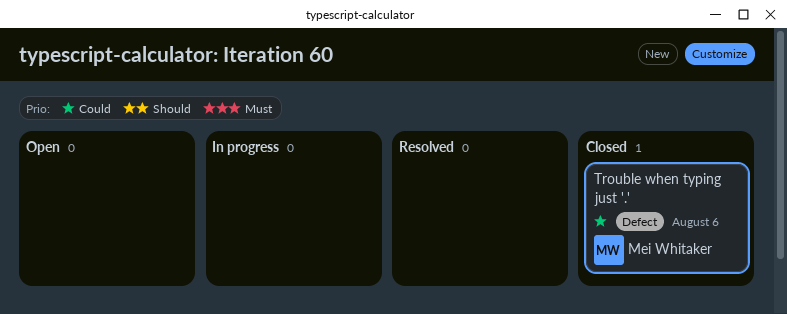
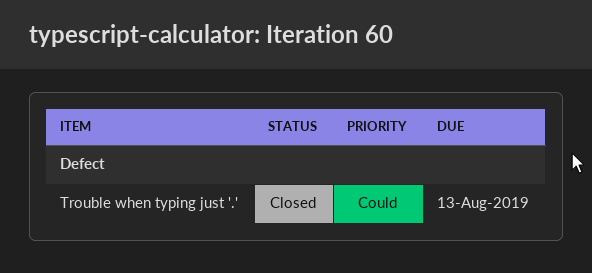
Trouble when typing just '.', due: Aug 6 -> Aug 13

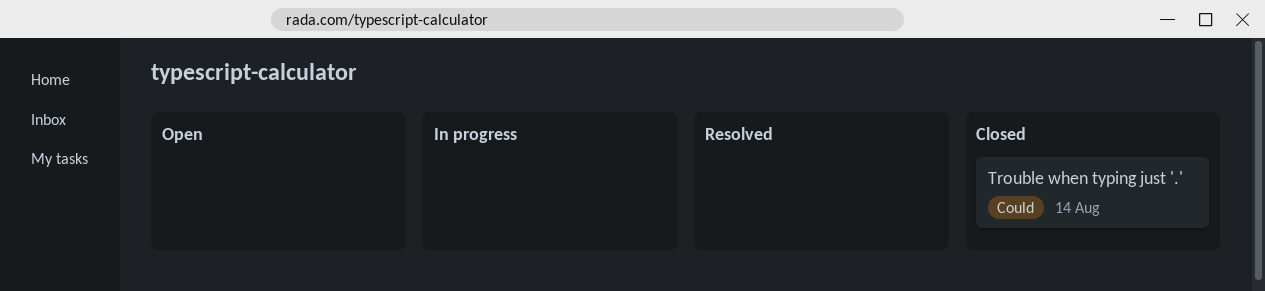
Trouble when typing just '.', due: Aug 13 -> Aug 14

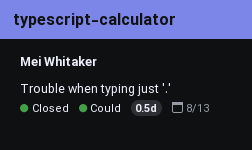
Trouble when typing just '.', due: Aug 14 -> Aug 13

